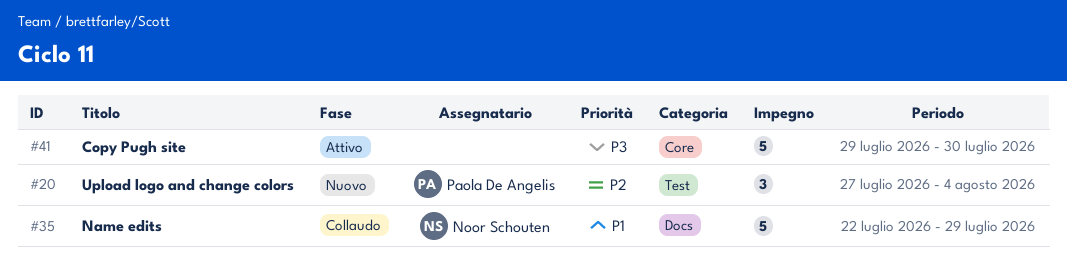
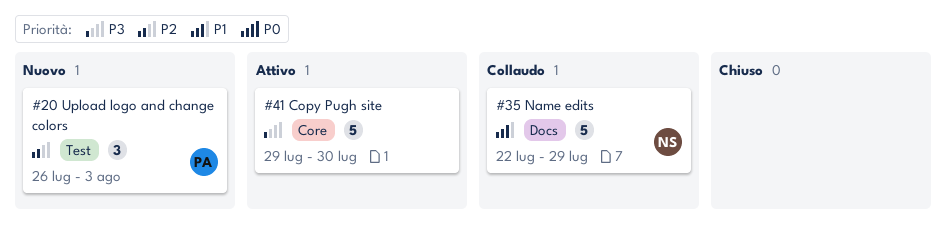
#20, start: Jul 27 -> Jul 26
#20, due: Aug 4 -> Aug 3

